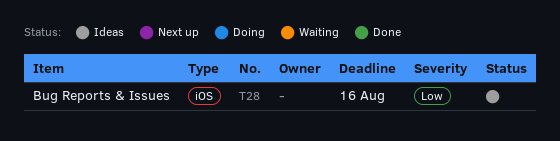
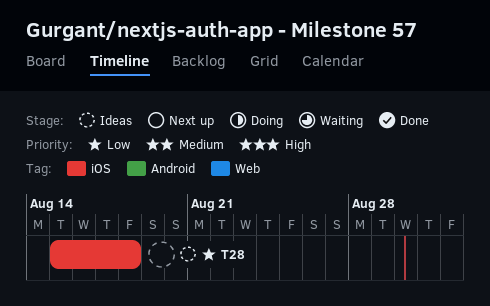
T28, due: Aug 16 -> Aug 18

